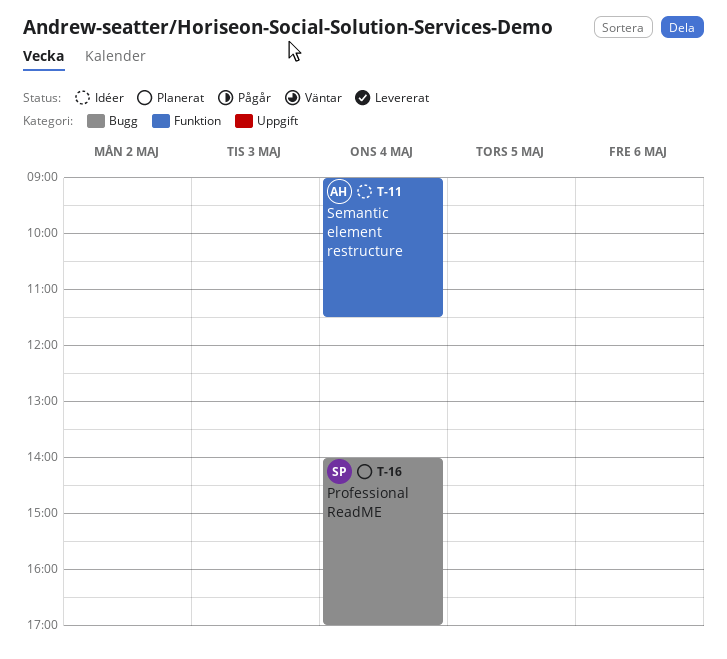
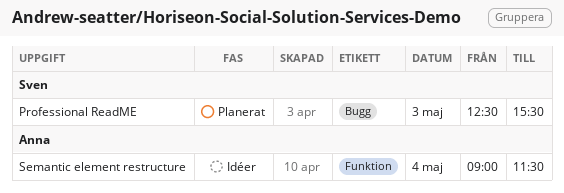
Professional ReadME, day: May 4 -> May 3
Professional ReadME, begins: 14:00 -> 12:30
Professional ReadME, ends: 17:00 -> 15:30

